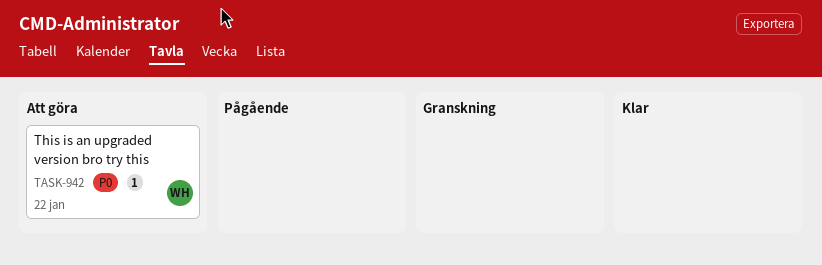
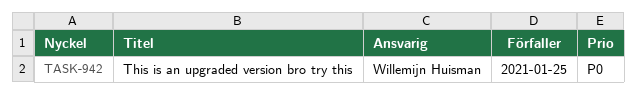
TASK-942, due: Jan 22 -> Jan 25

